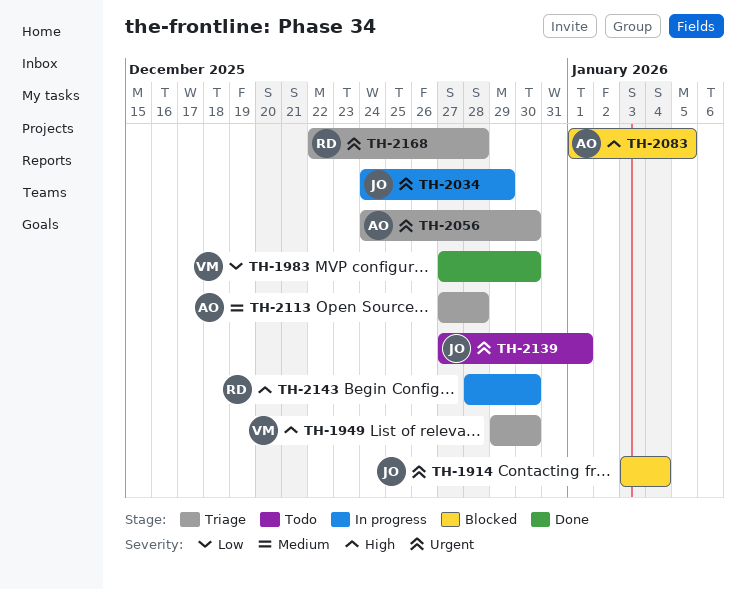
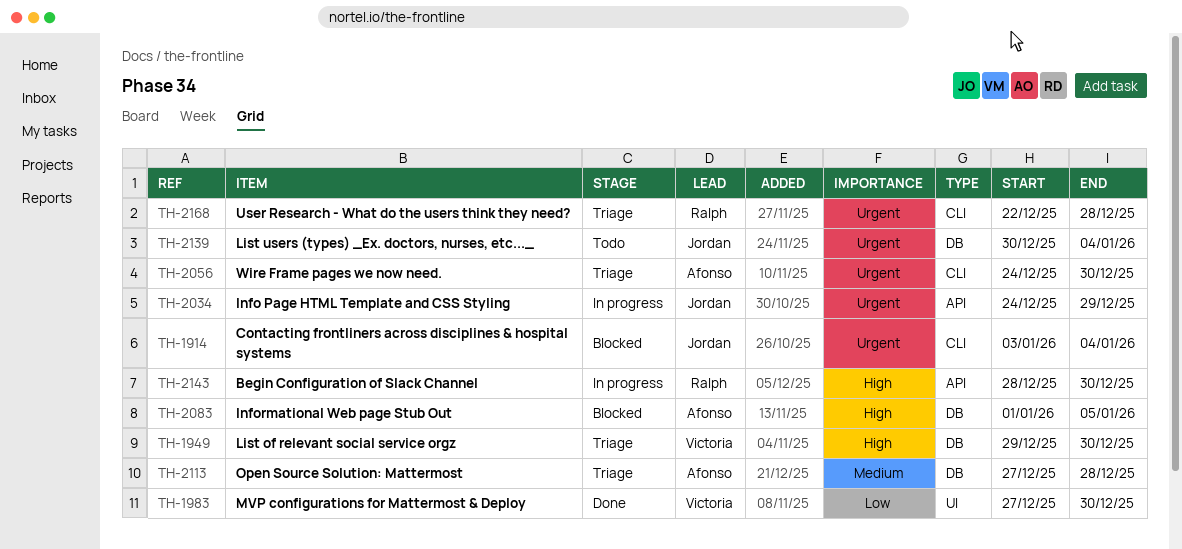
TH-2139, start: Dec 27 -> Dec 30
TH-2139, due: Jan 1 -> Jan 4

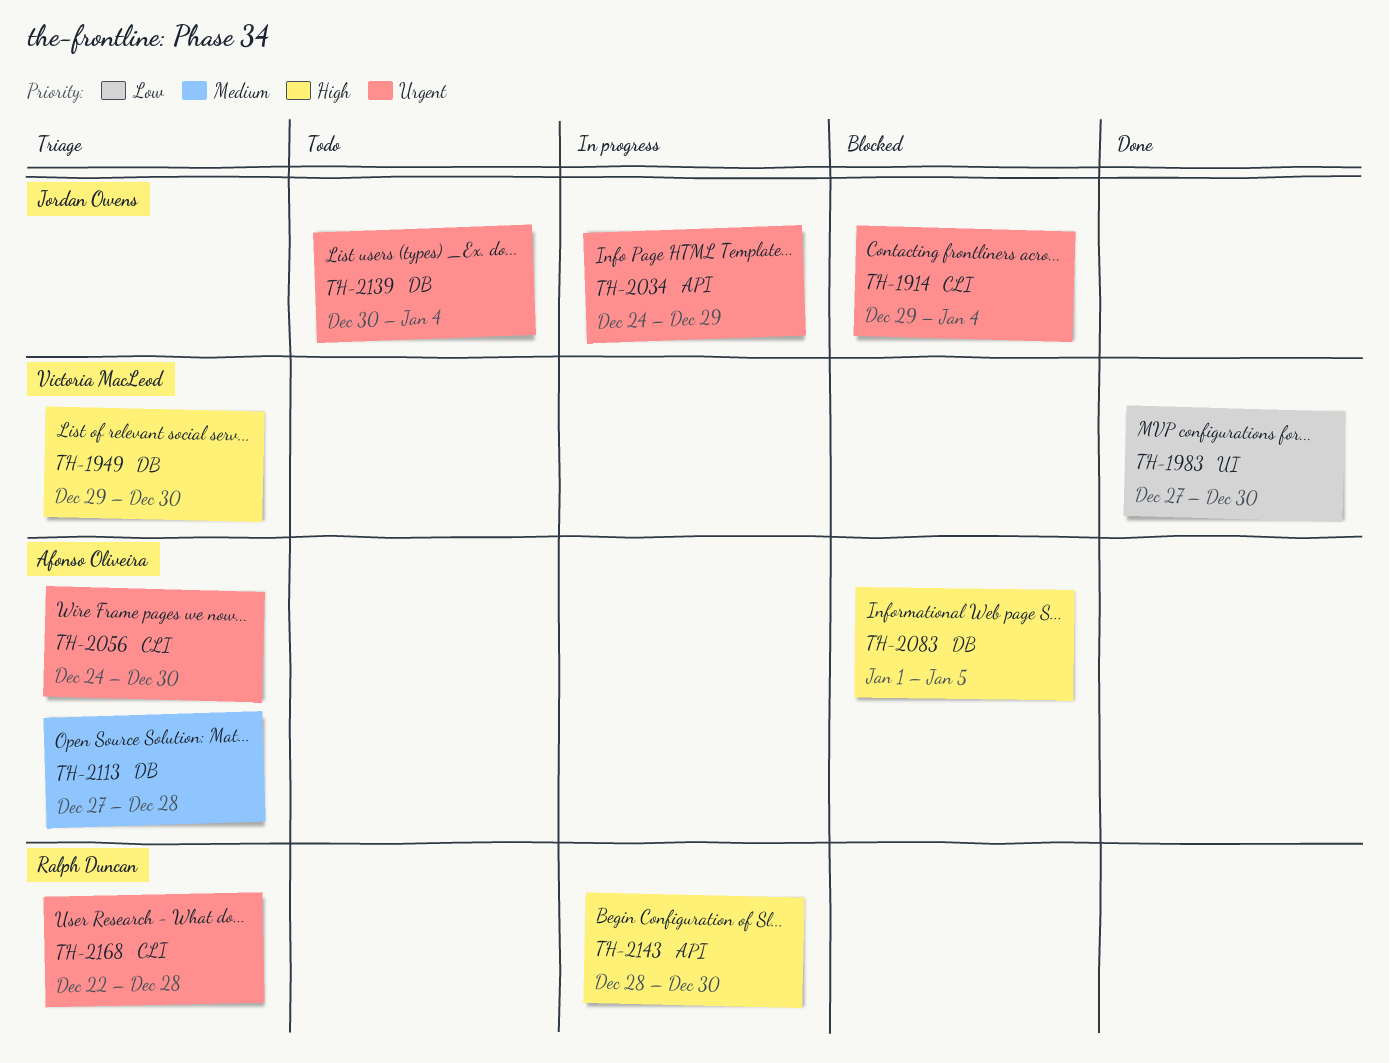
TH-1914, start: Jan 3 -> Dec 29

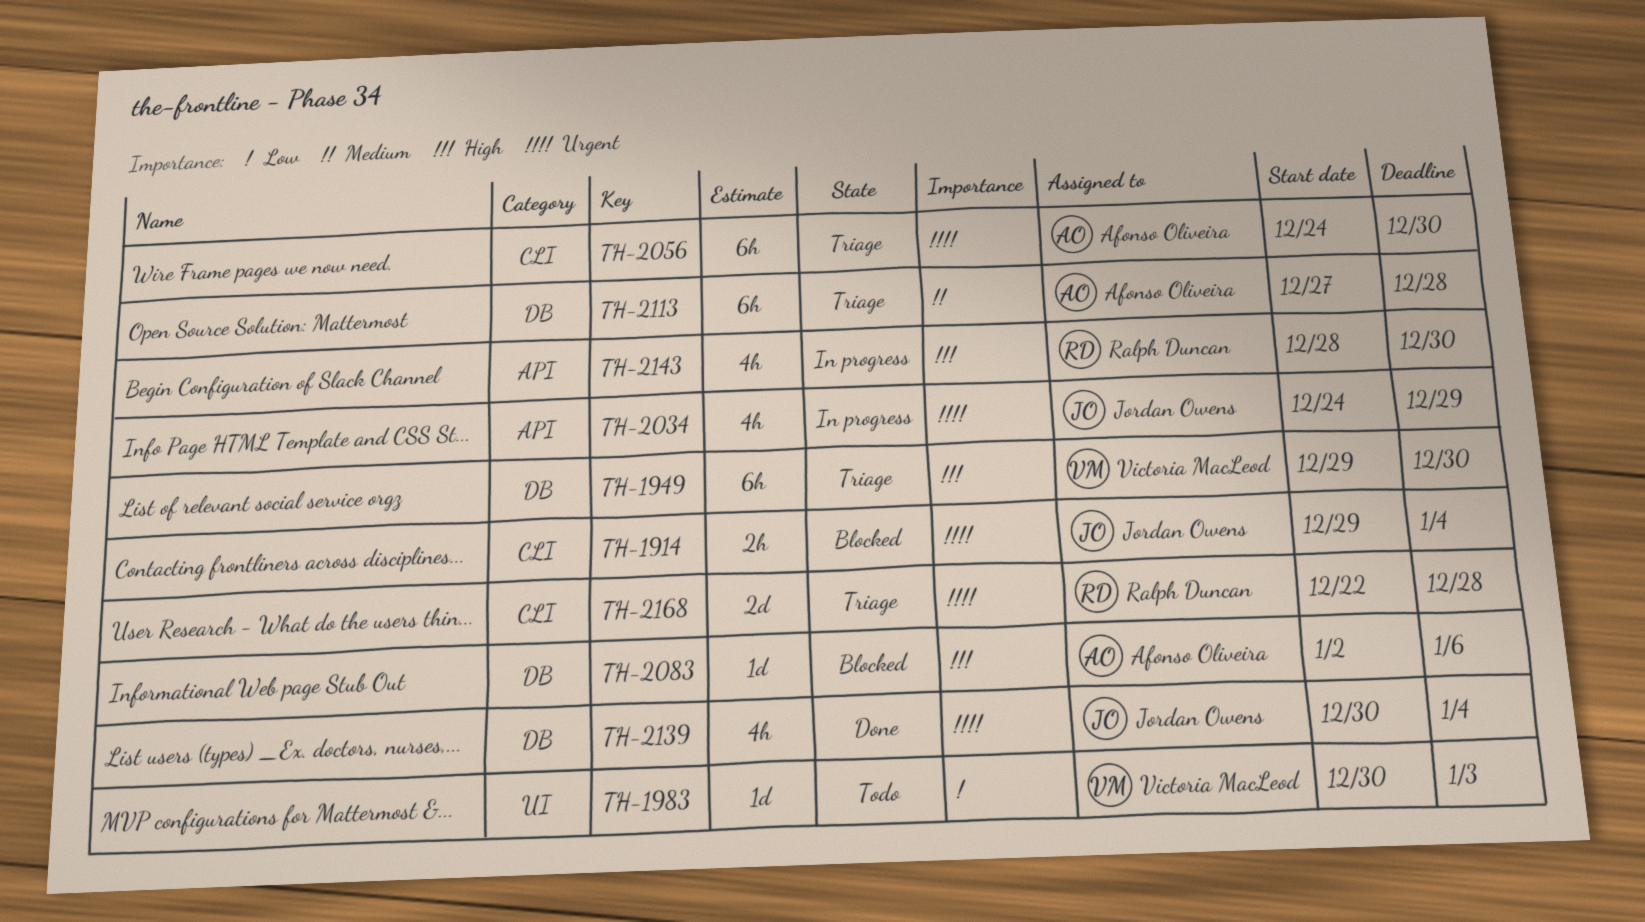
TH-1983, status: Done -> Todo
TH-1983, start: Dec 27 -> Dec 30
TH-1983, due: Dec 30 -> Jan 3
TH-2083, start: Jan 1 -> Jan 2
TH-2083, due: Jan 5 -> Jan 6
TH-2139, status: Todo -> Done

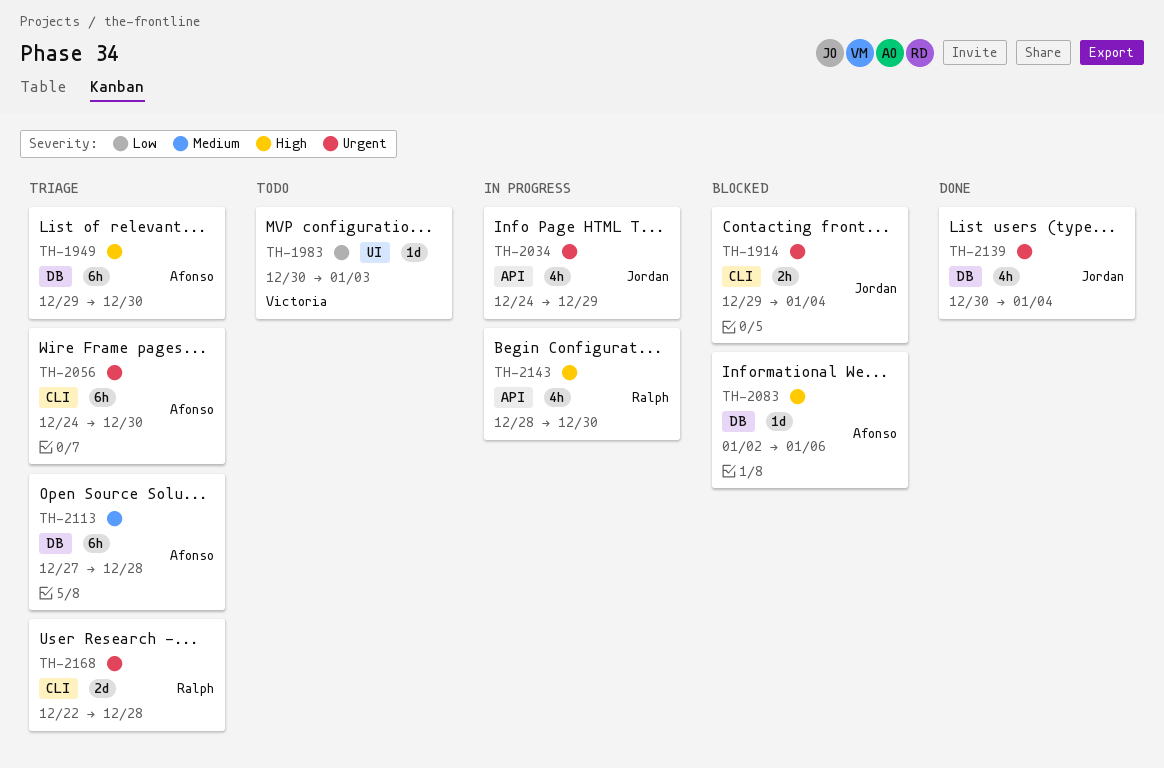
TH-1949, owner: Victoria MacLeod -> Afonso Oliveira

